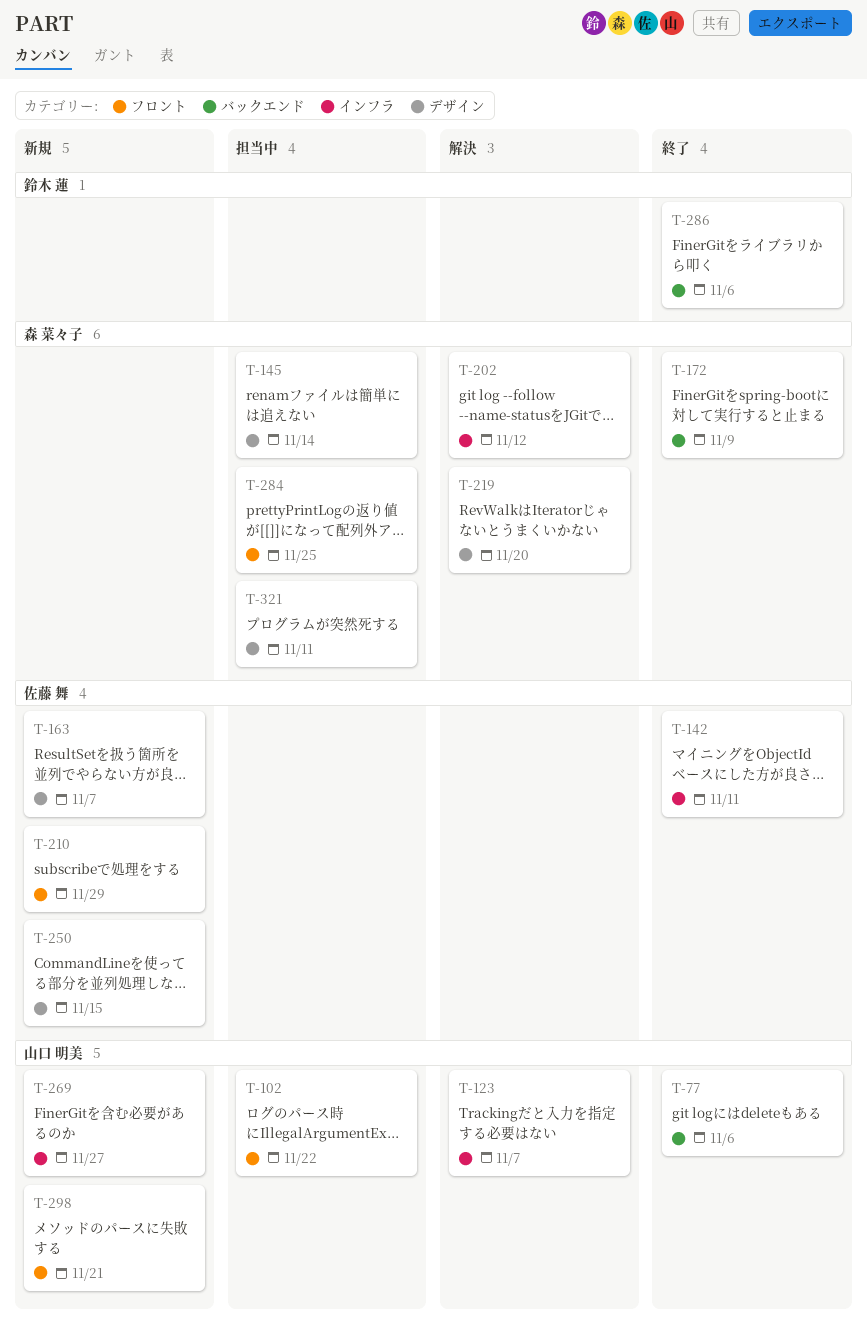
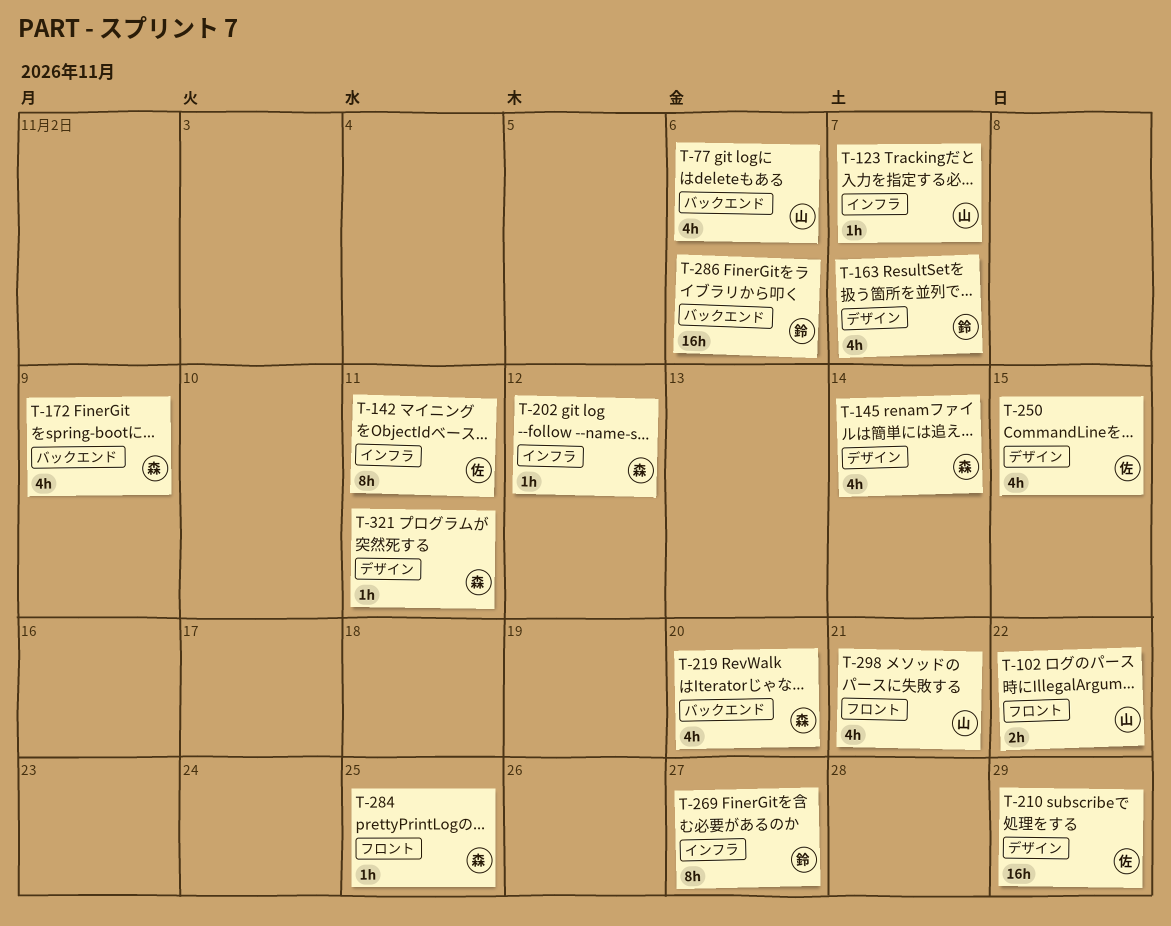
T-163, owner: 佐藤 舞 -> 鈴木 蓮
T-210, label: フロント -> デザイン
T-219, label: デザイン -> バックエンド
T-269, owner: 山口 明美 -> 鈴木 蓮

